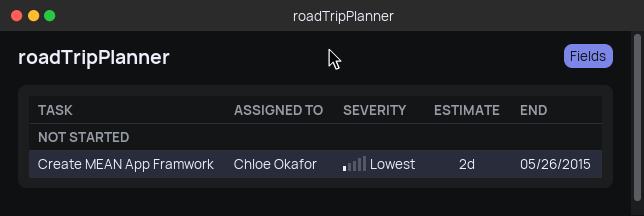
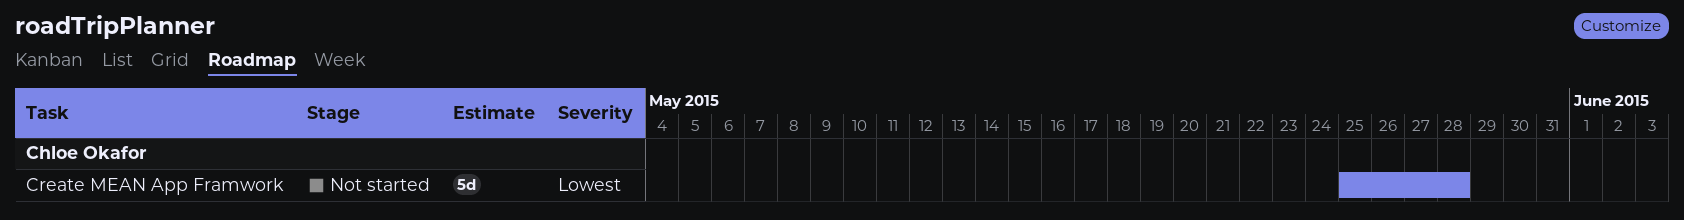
Create MEAN App Framwork, estimate: 2d -> 5d
Create MEAN App Framwork, due: May 26 -> May 28

